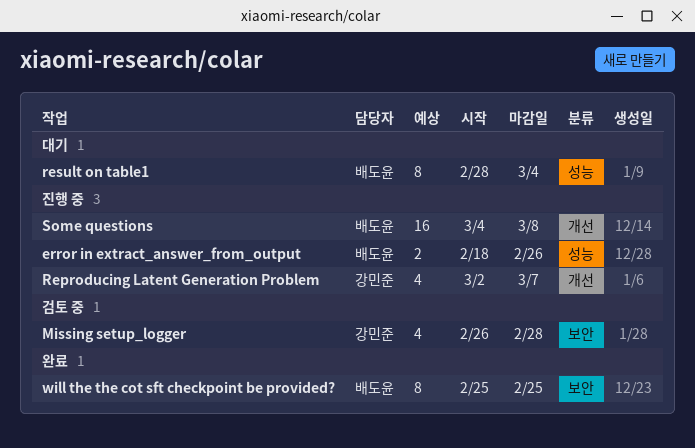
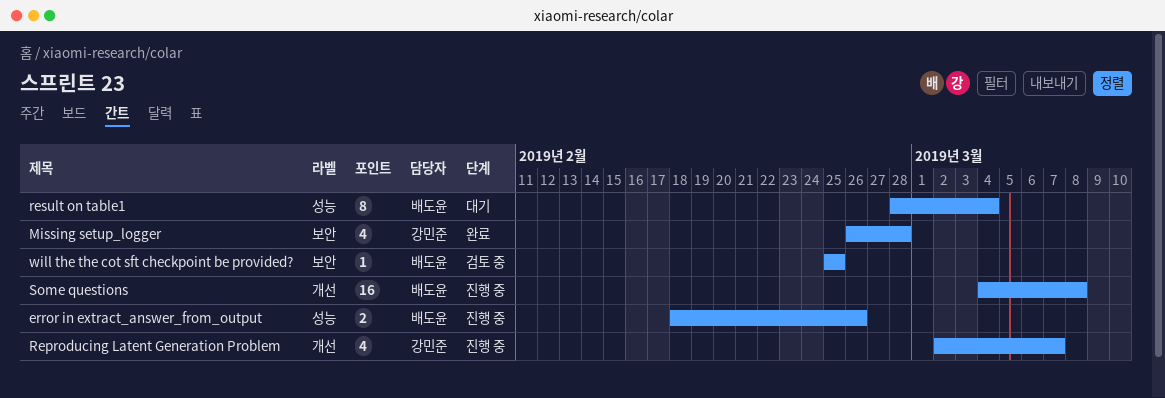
Missing setup_logger, status: 검토 중 -> 완료
will the the cot sft checkpoint be provided?, status: 완료 -> 검토 중
will the the cot sft checkpoint be provided?, estimate: 8 -> 1

